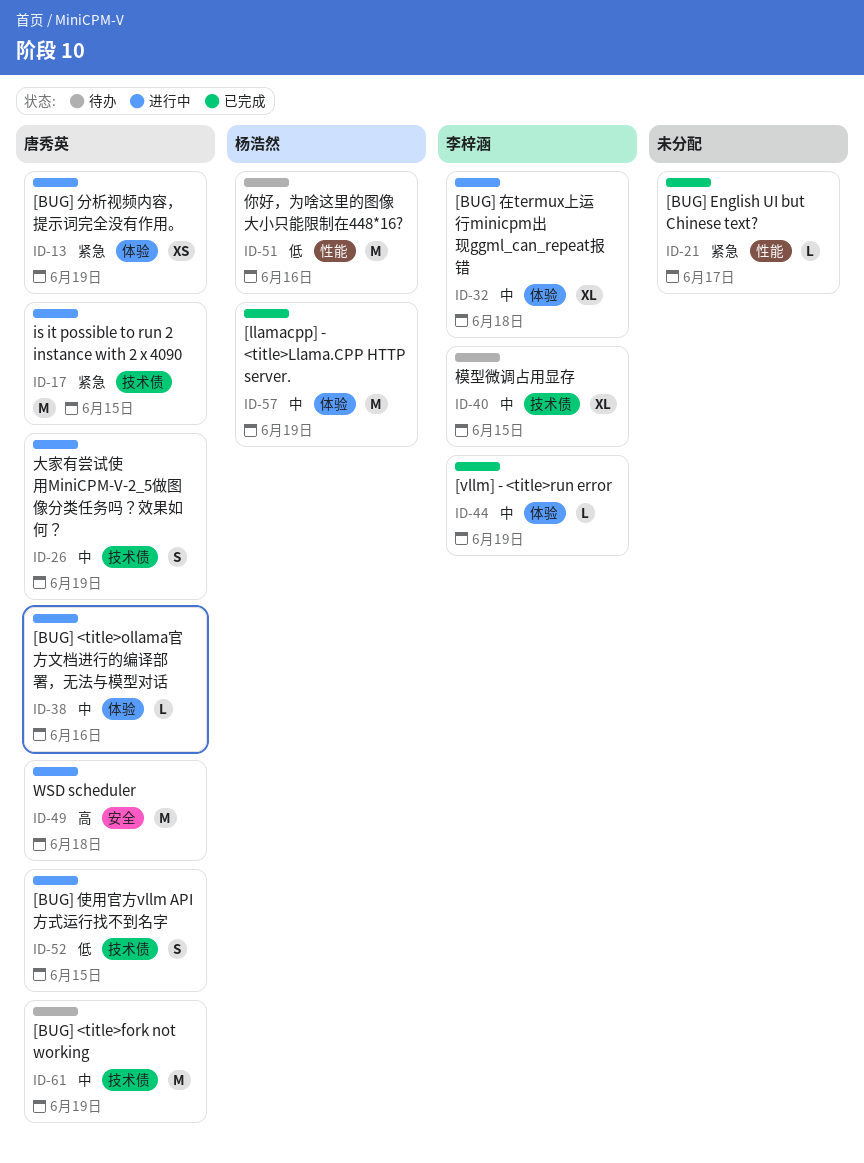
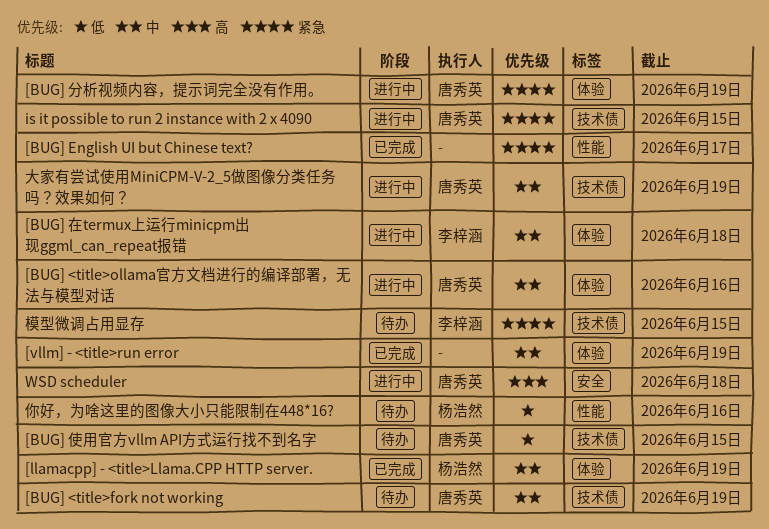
[BUG] 使用官方vllm API方式运行找不到名字, status: 进行中 -> 待办
[vllm] - <title>run error, owner: 李梓涵 -> none
模型微调占用显存, priority: 中 -> 紧急

